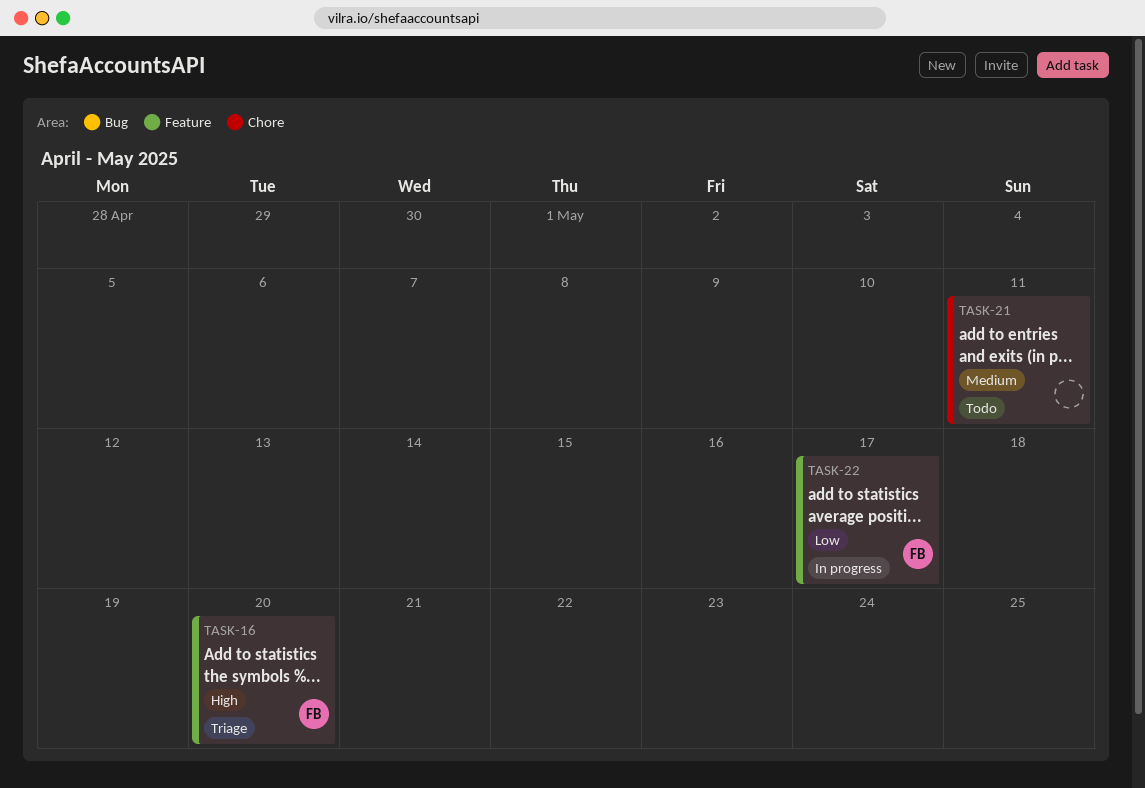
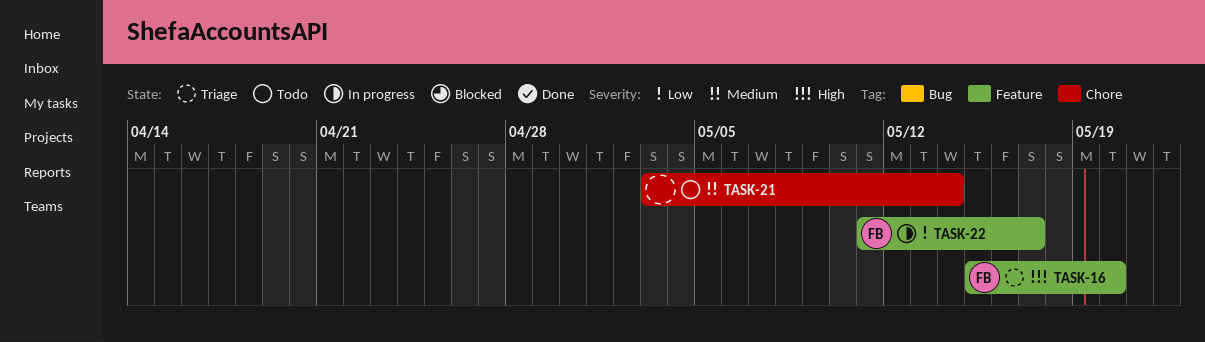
TASK-21, due: May 11 -> May 14

